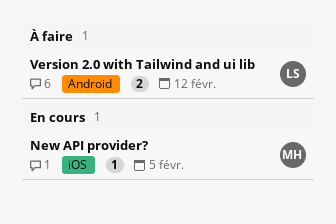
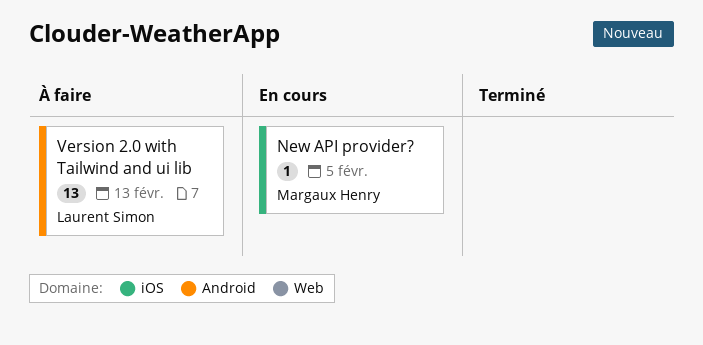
Version 2.0 with Tailwind and ui lib, estimate: 2 -> 13
Version 2.0 with Tailwind and ui lib, due: Feb 12 -> Feb 13

